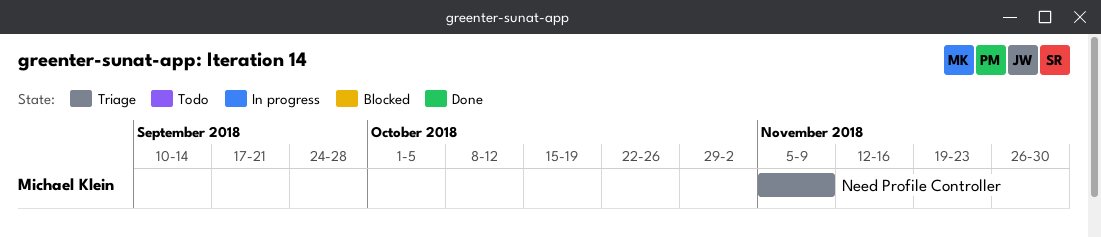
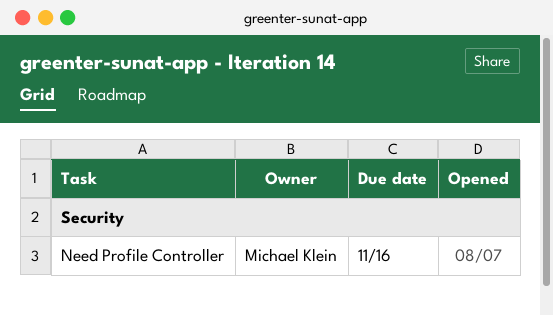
Need Profile Controller, due: Nov 9 -> Nov 16

